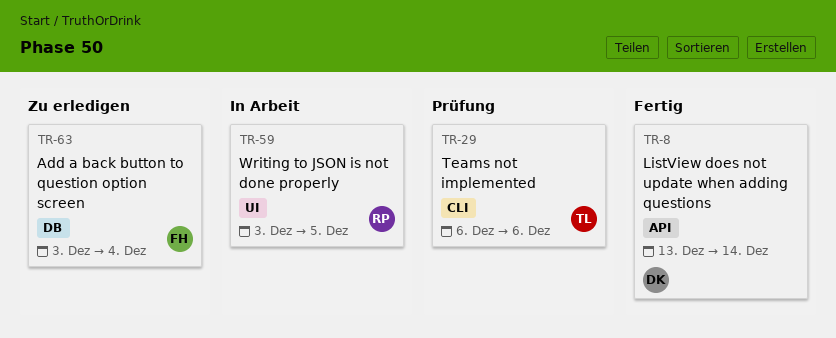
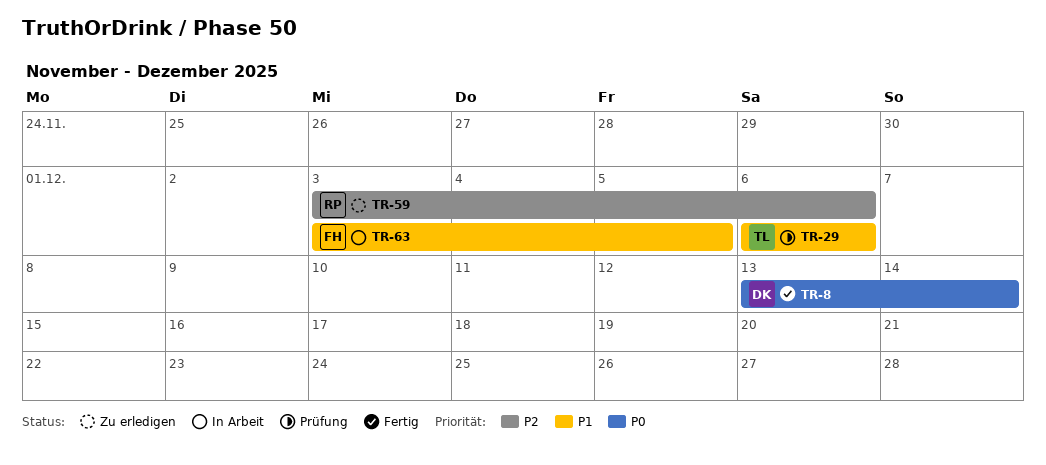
TR-59, status: In Arbeit -> Zu erledigen
TR-59, due: Dec 5 -> Dec 6
TR-63, status: Zu erledigen -> In Arbeit
TR-63, due: Dec 4 -> Dec 5

